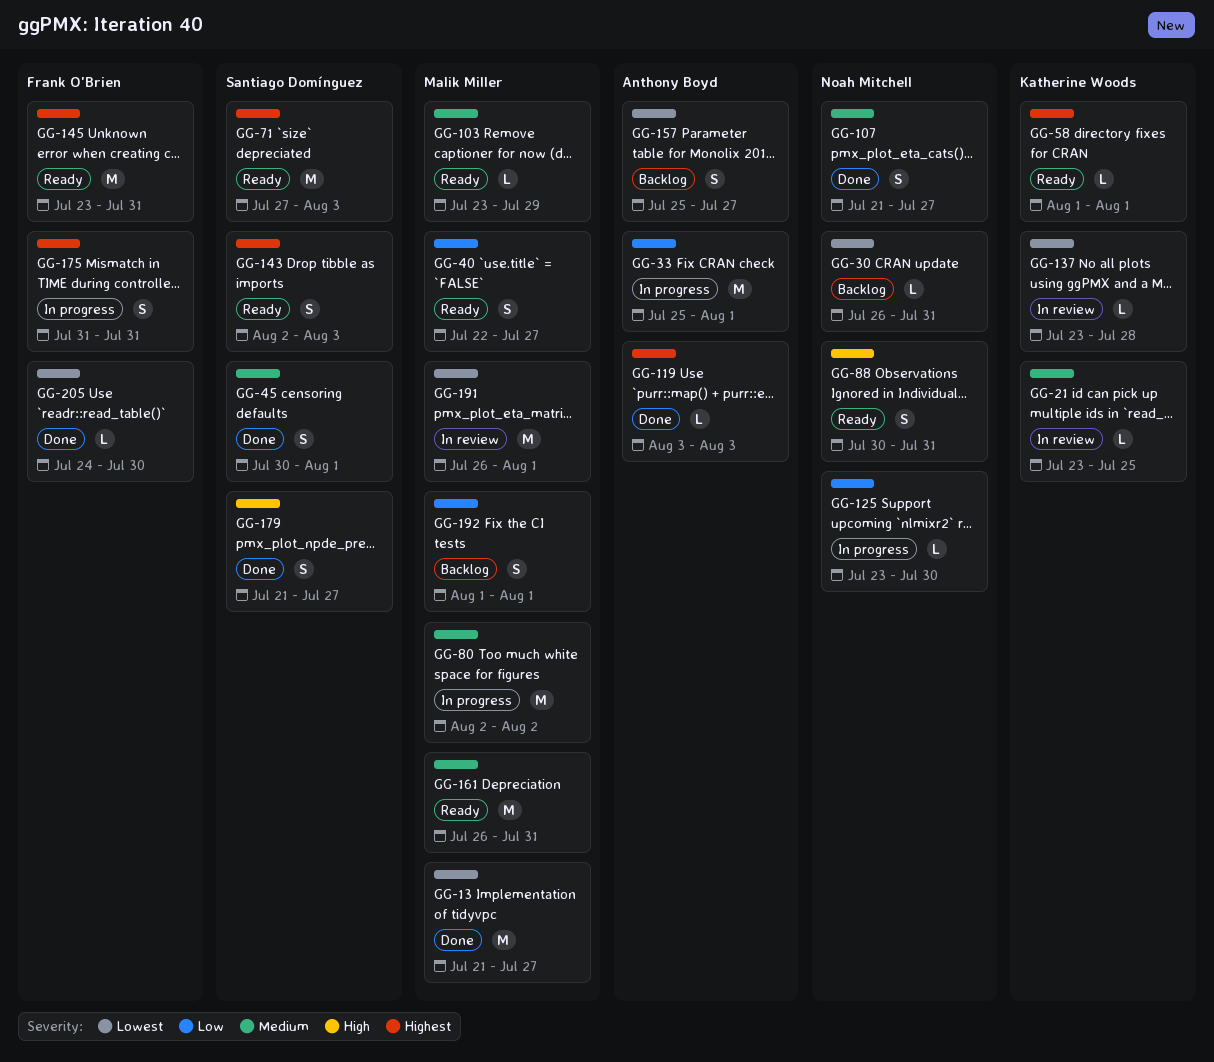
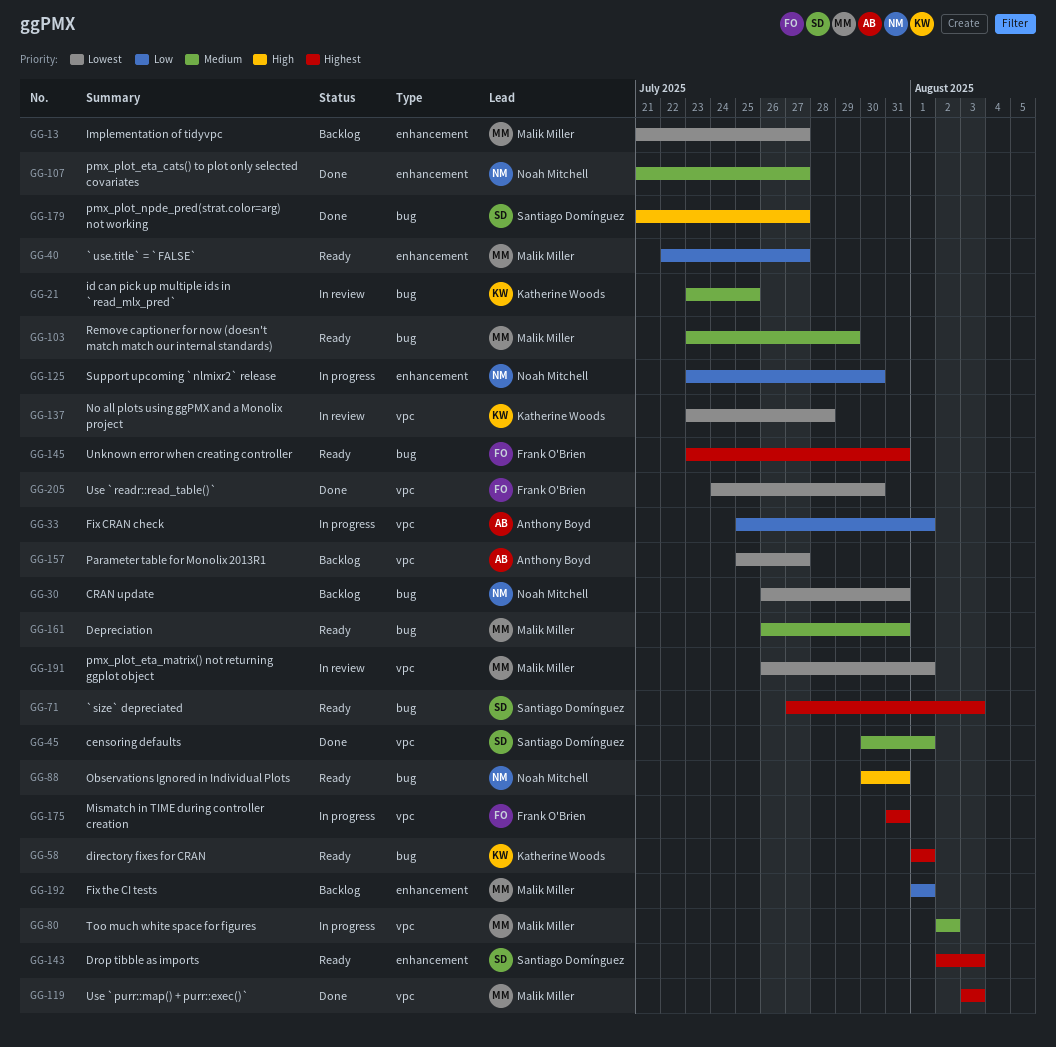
GG-13, status: Done -> Backlog
GG-119, owner: Anthony Boyd -> Malik Miller

